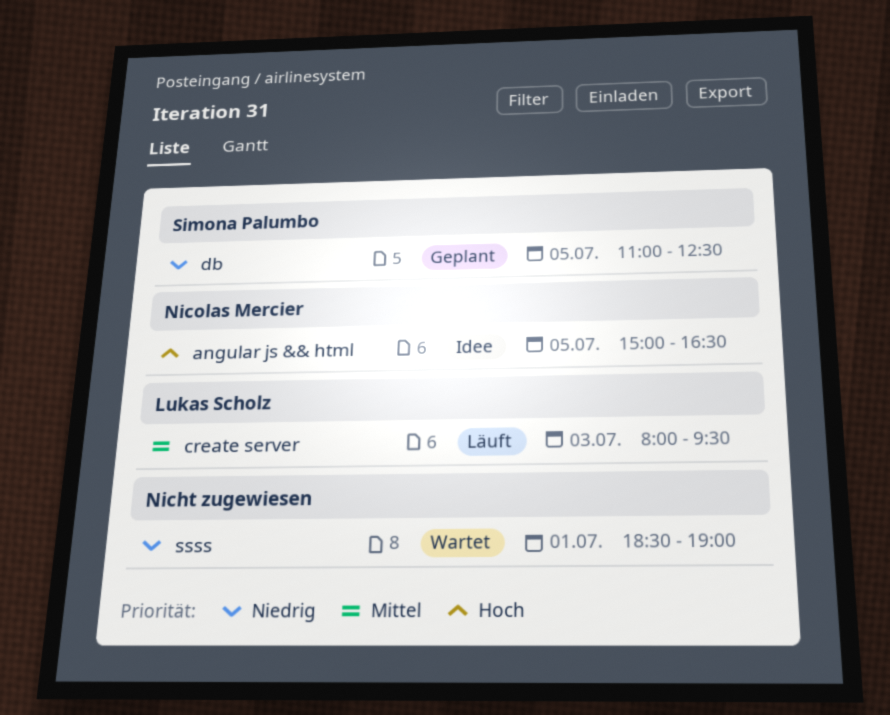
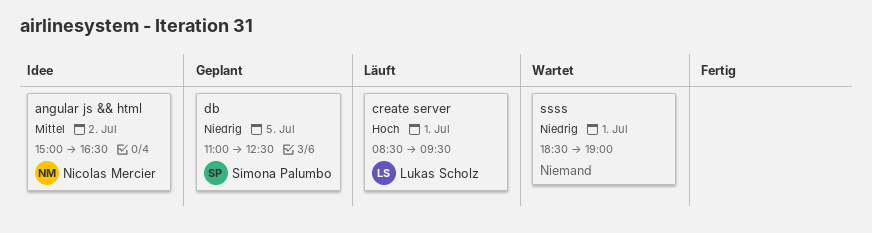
angular js && html, priority: Hoch -> Mittel
angular js && html, day: Jul 5 -> Jul 2
create server, priority: Mittel -> Hoch
create server, day: Jul 3 -> Jul 1
create server, begins: 08:00 -> 08:30

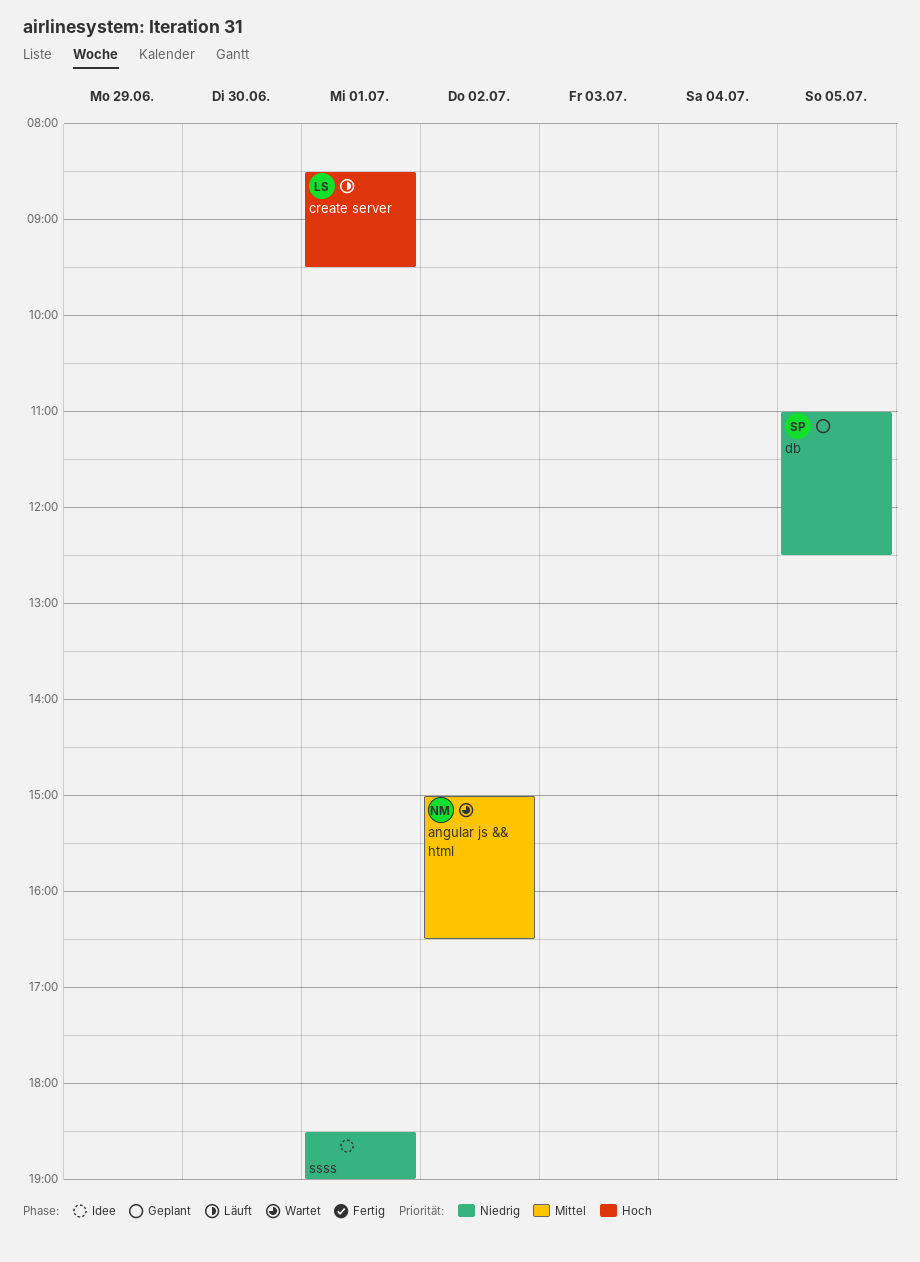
angular js && html, status: Idee -> Wartet
ssss, status: Wartet -> Idee

